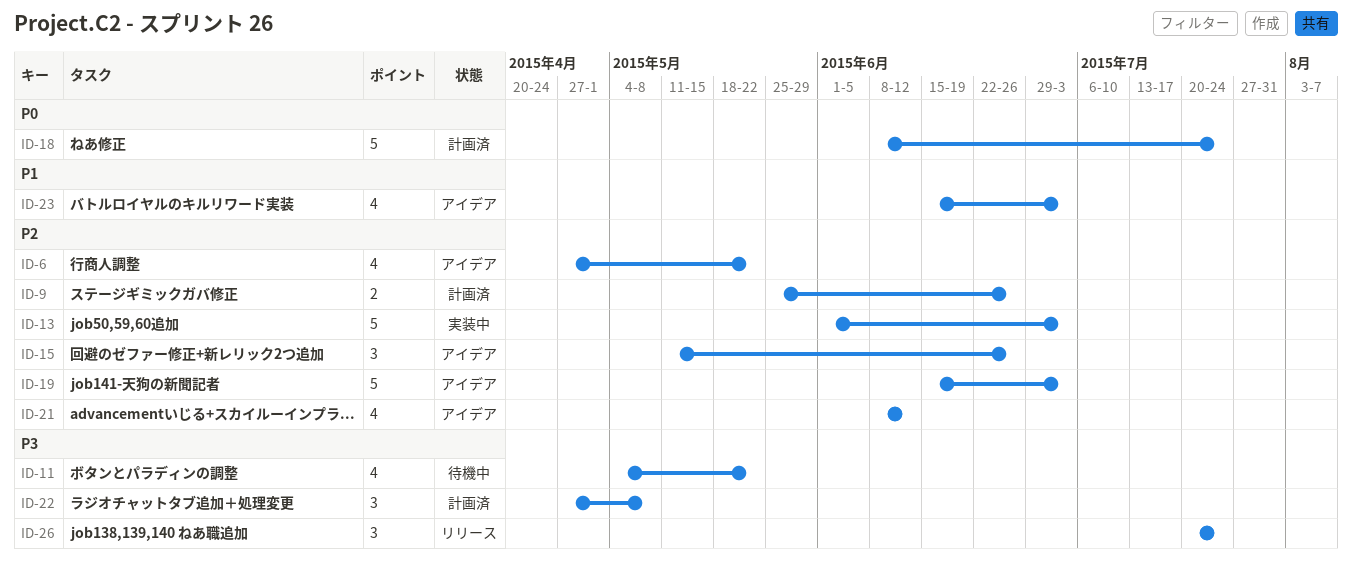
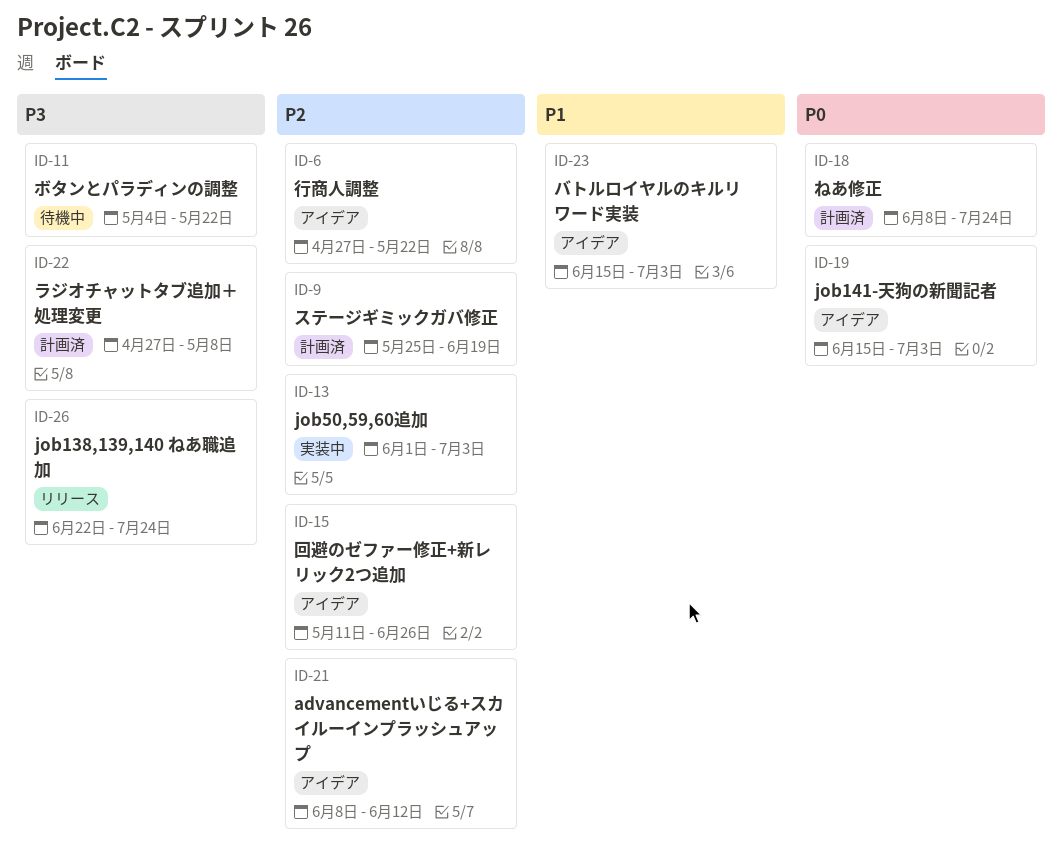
ID-9, due: Jun 26 -> Jun 19
ID-19, priority: P2 -> P0
ID-26, start: Jul 20 -> Jun 22

